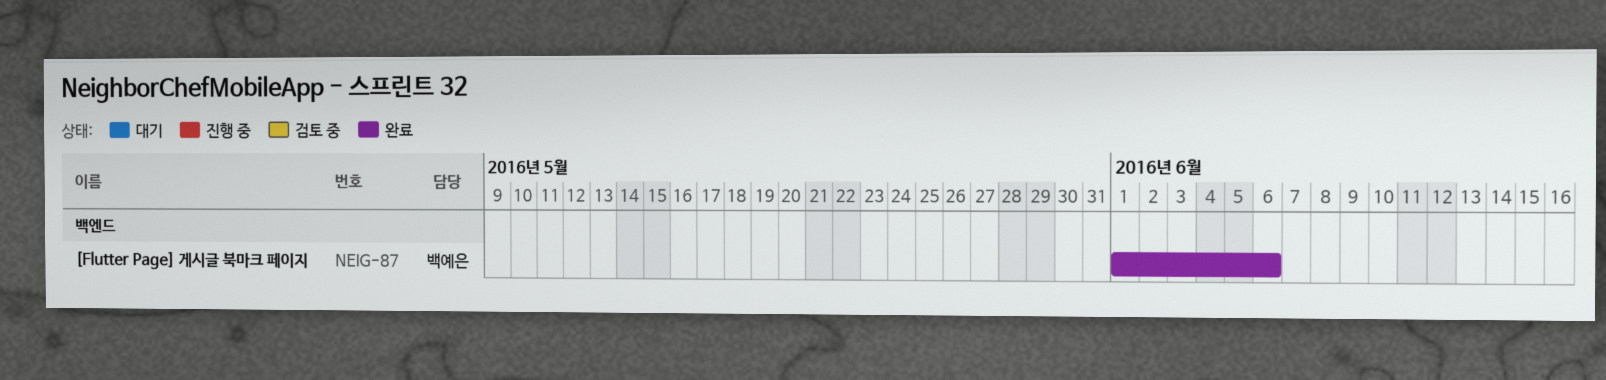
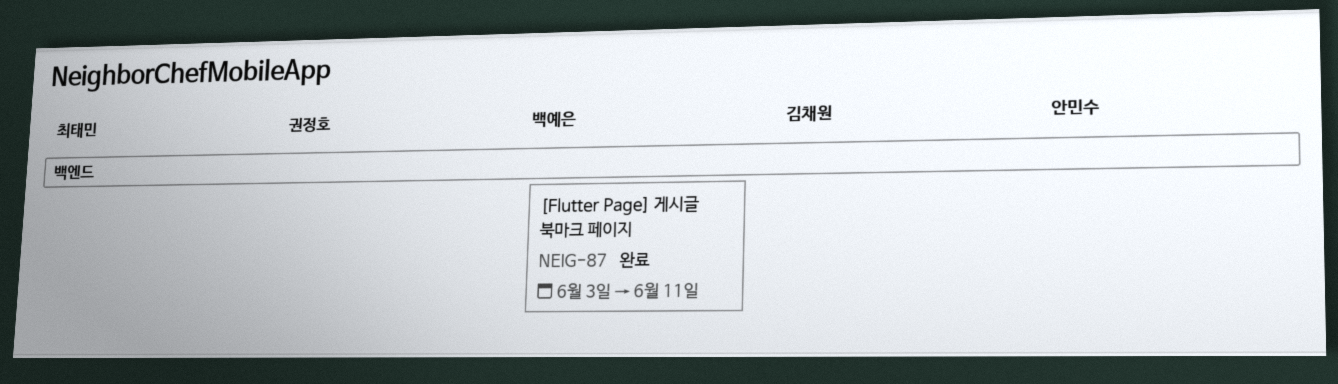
NEIG-87, start: Jun 1 -> Jun 3
NEIG-87, due: Jun 6 -> Jun 11

